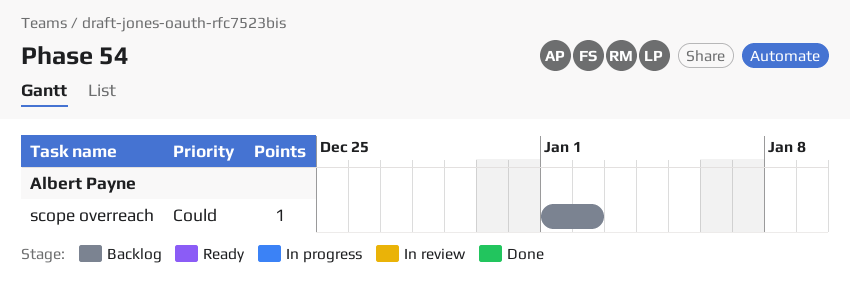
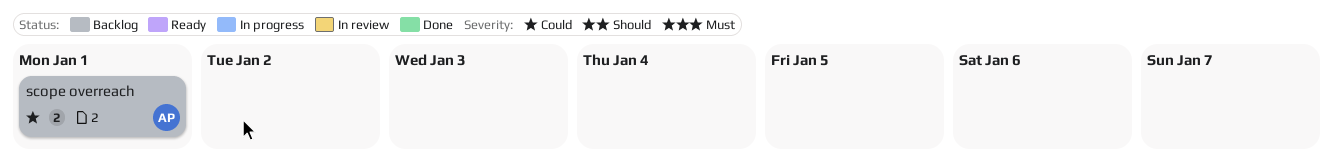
scope overreach, estimate: 1 -> 2
scope overreach, due: Jan 2 -> Jan 1

